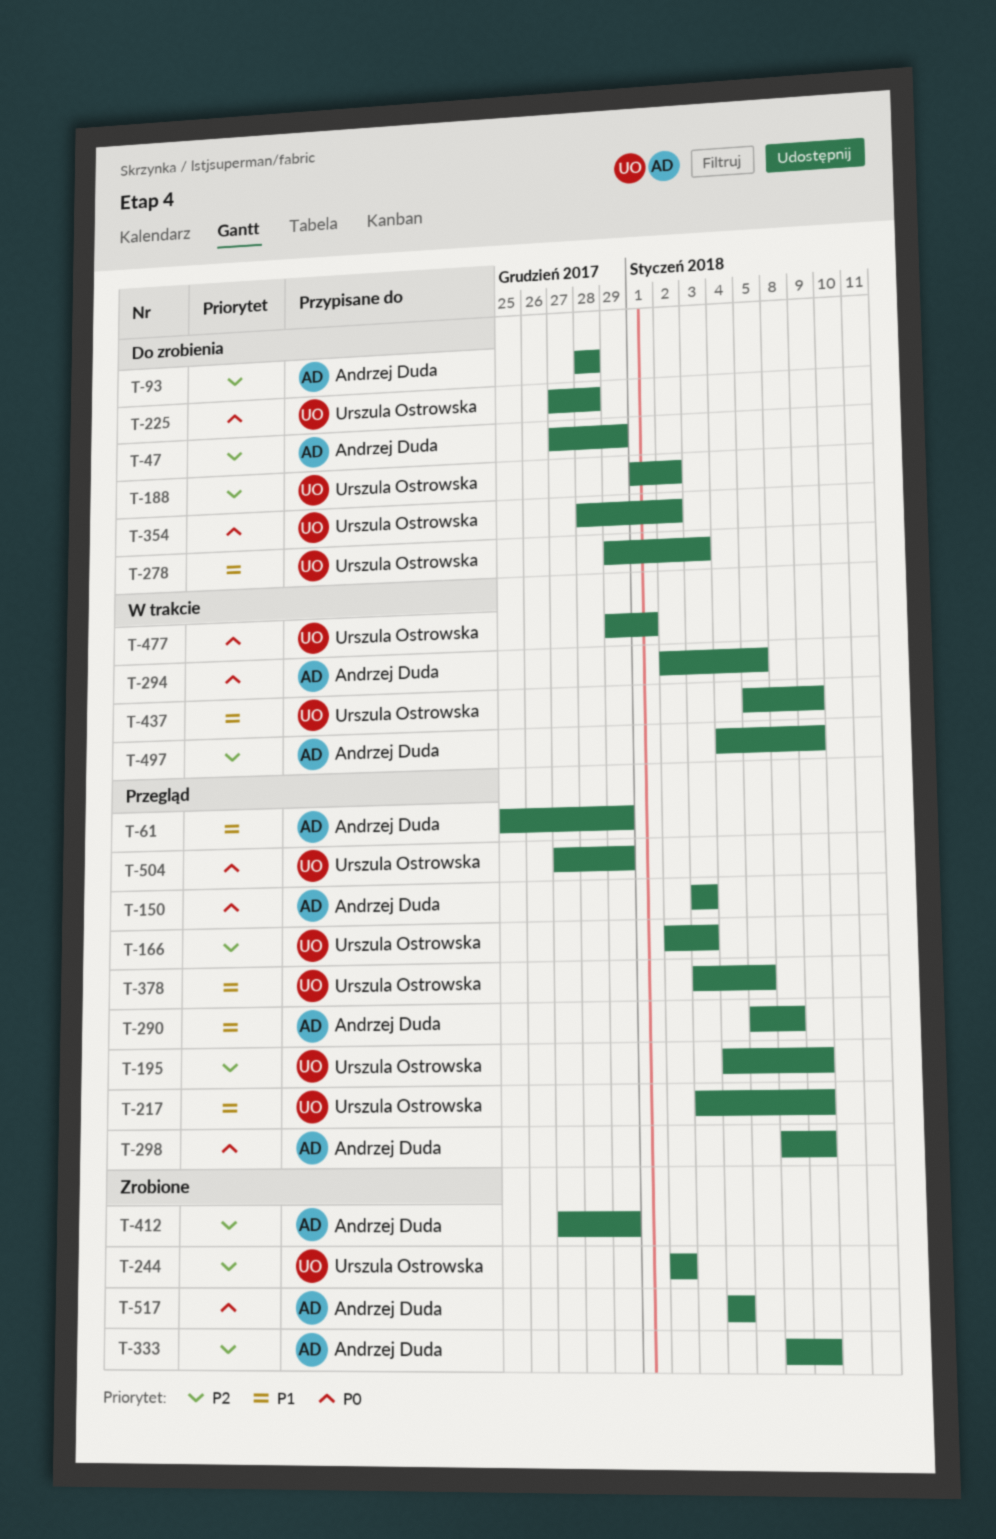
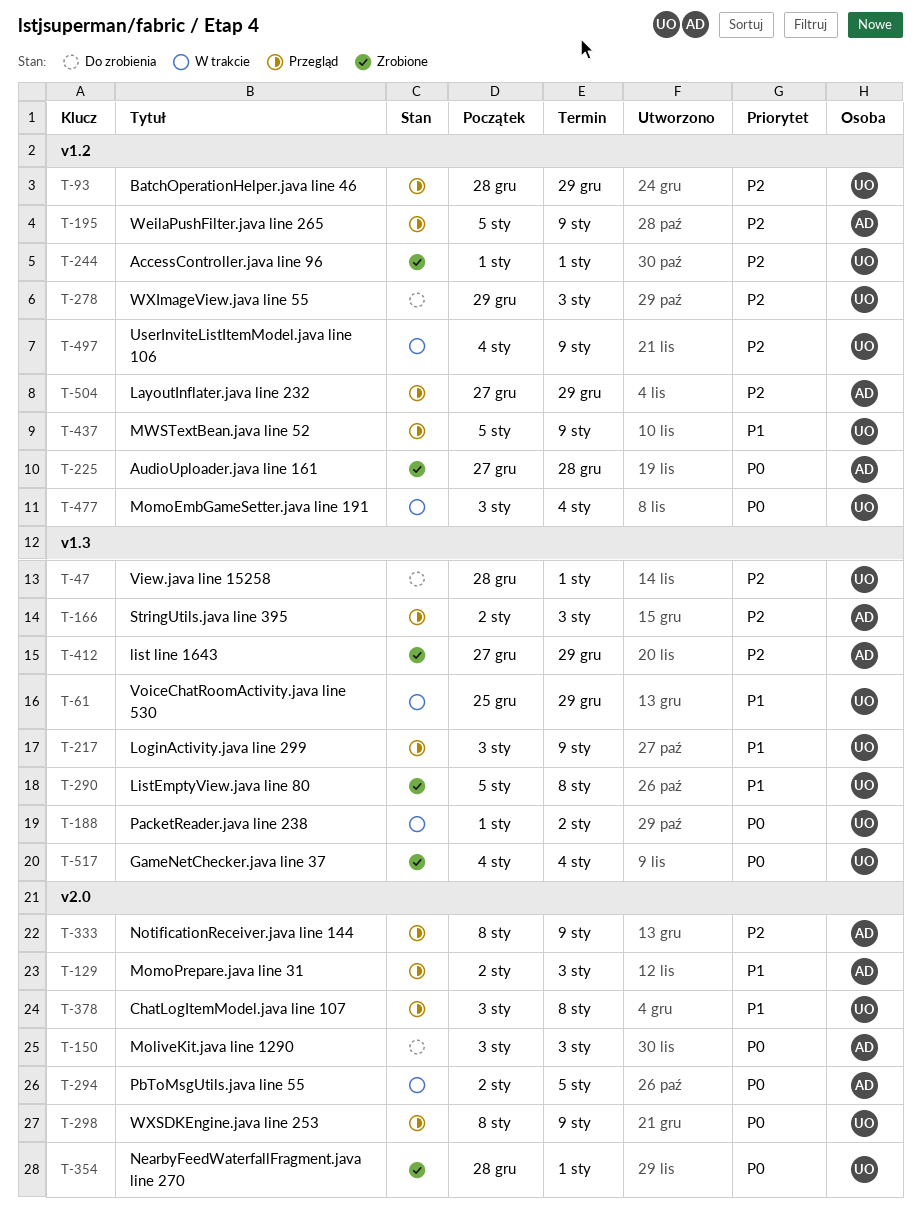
T-47, owner: Andrzej Duda -> Urszula Ostrowska
T-47, start: Dec 27 -> Dec 28
T-47, due: Dec 29 -> Jan 1
T-61, status: Przegląd -> W trakcie
T-61, owner: Andrzej Duda -> Urszula Ostrowska
T-93, status: Do zrobienia -> Przegląd
T-93, owner: Andrzej Duda -> Urszula Ostrowska
T-93, due: Dec 28 -> Dec 29
T-129: none -> present
T-150, status: Przegląd -> Do zrobienia
T-166, owner: Urszula Ostrowska -> Andrzej Duda
T-188, status: Do zrobienia -> W trakcie
T-188, priority: P2 -> P0
T-195, owner: Urszula Ostrowska -> Andrzej Duda
T-195, start: Jan 4 -> Jan 5
T-225, status: Do zrobienia -> Zrobione
T-225, owner: Urszula Ostrowska -> Andrzej Duda
T-244, start: Jan 2 -> Jan 1
T-244, due: Jan 2 -> Jan 1
T-278, priority: P1 -> P2
T-290, status: Przegląd -> Zrobione
T-290, owner: Andrzej Duda -> Urszula Ostrowska
T-298, owner: Andrzej Duda -> Urszula Ostrowska
T-333, status: Zrobione -> Przegląd
T-354, status: Do zrobienia -> Zrobione
T-354, due: Jan 2 -> Jan 1
T-378, due: Jan 5 -> Jan 8
T-437, status: W trakcie -> Przegląd
T-477, start: Dec 29 -> Jan 3
T-477, due: Jan 1 -> Jan 4
T-497, owner: Andrzej Duda -> Urszula Ostrowska
T-504, owner: Urszula Ostrowska -> Andrzej Duda
T-504, priority: P0 -> P2
T-517, owner: Andrzej Duda -> Urszula Ostrowska

